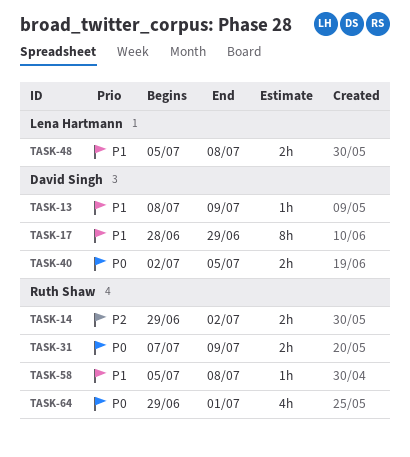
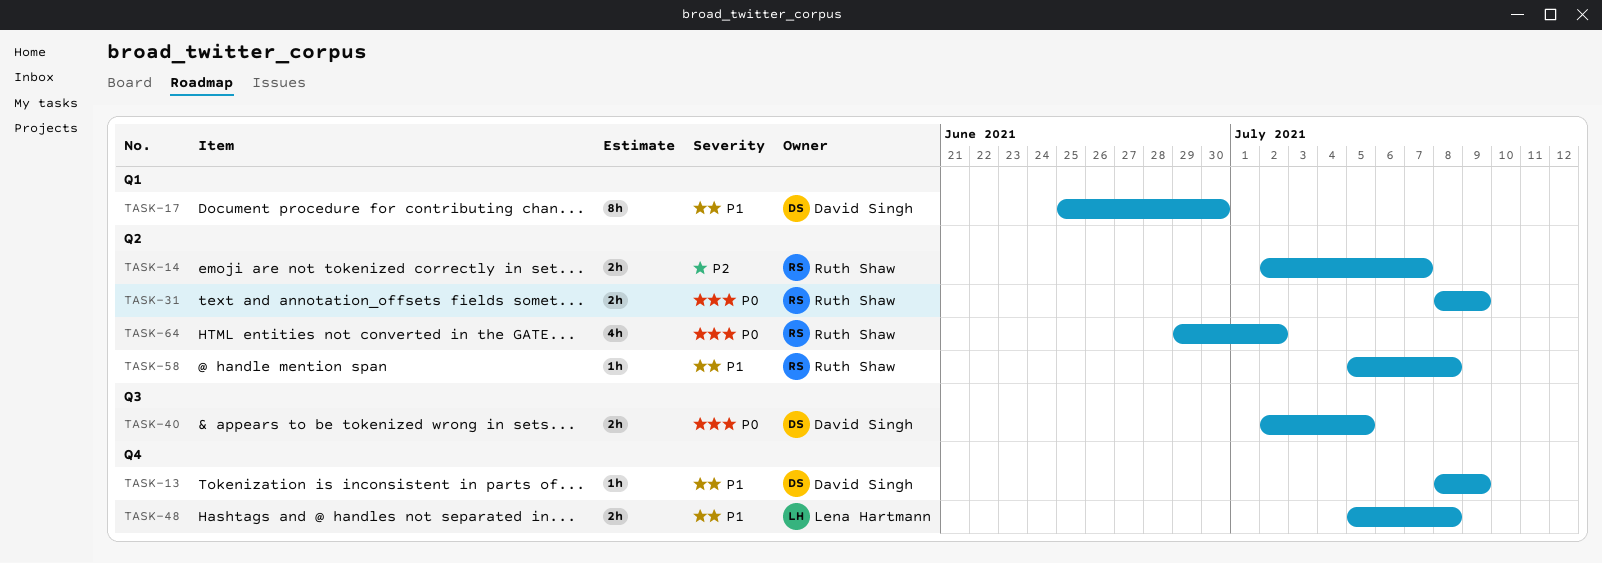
TASK-14, start: Jun 29 -> Jul 2
TASK-14, due: Jul 2 -> Jul 7
TASK-17, start: Jun 28 -> Jun 25
TASK-17, due: Jun 29 -> Jun 30
TASK-31, start: Jul 7 -> Jul 8
TASK-64, due: Jul 1 -> Jul 2

